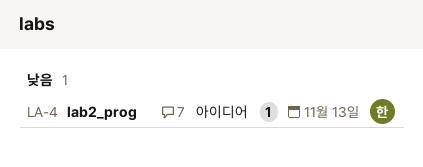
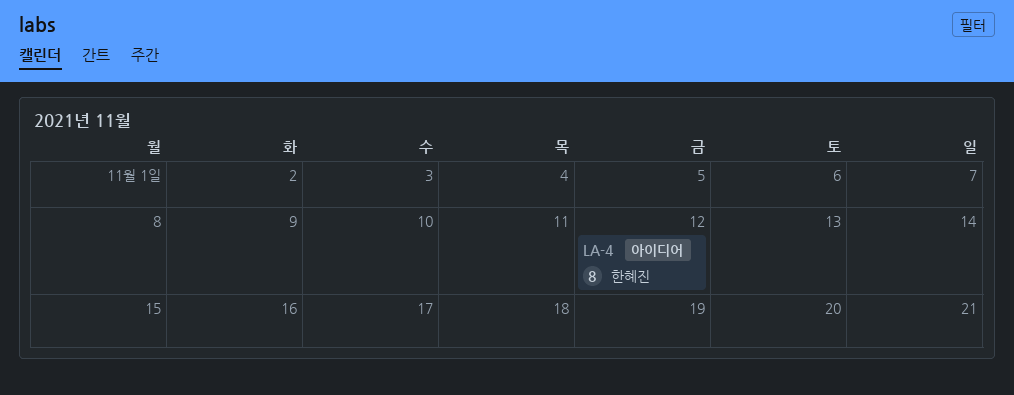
LA-4, estimate: 1 -> 8
LA-4, due: Nov 13 -> Nov 12

